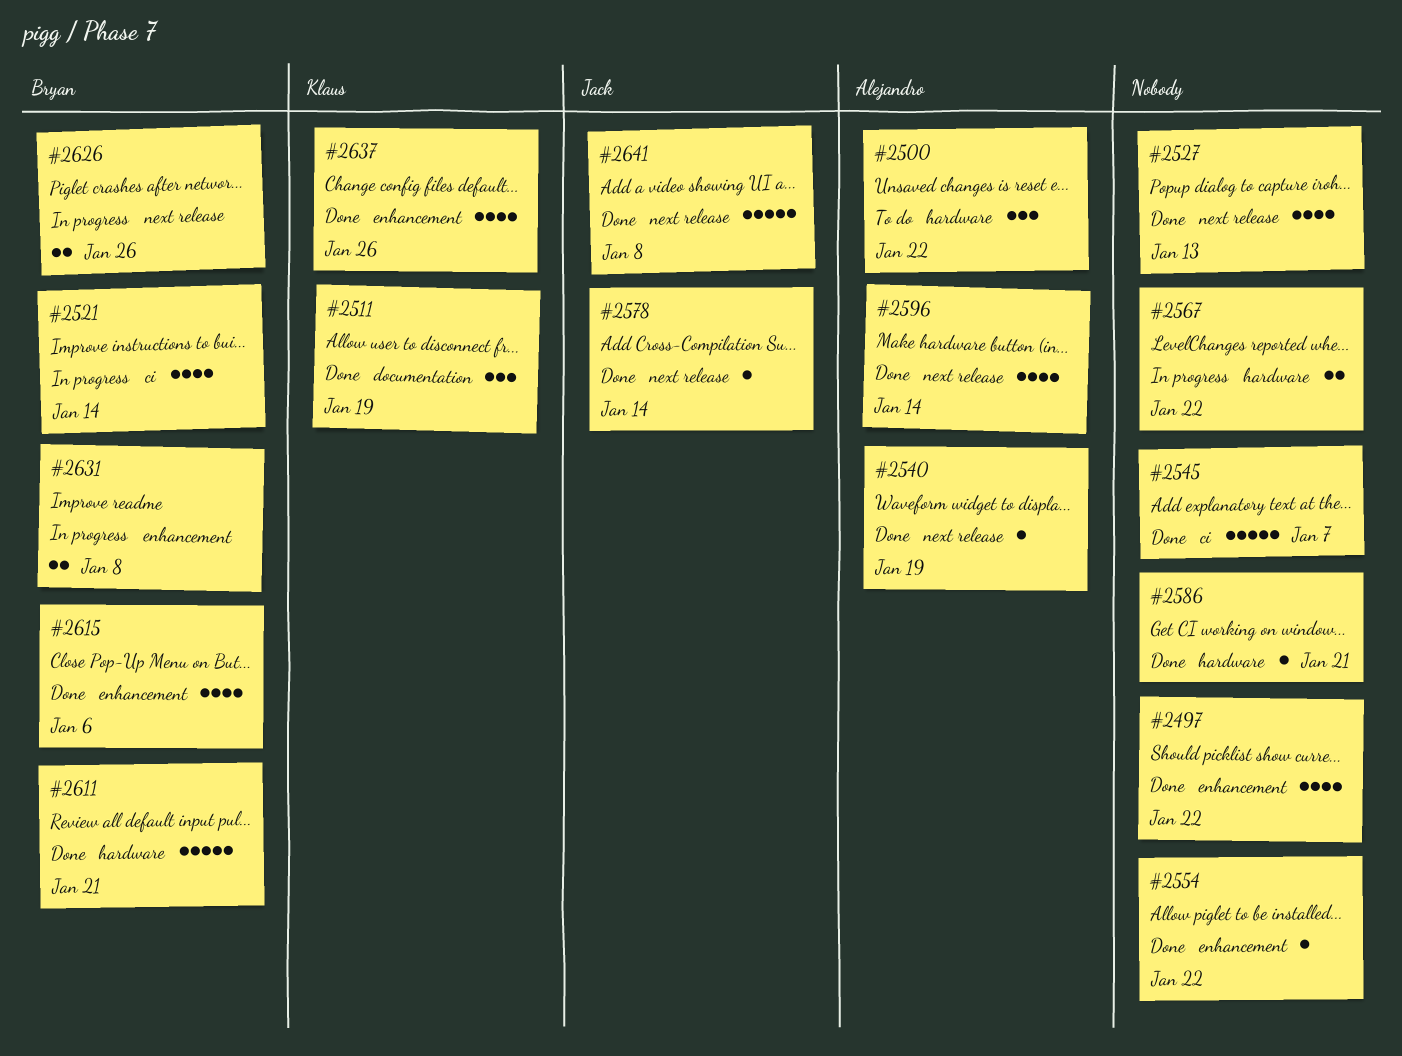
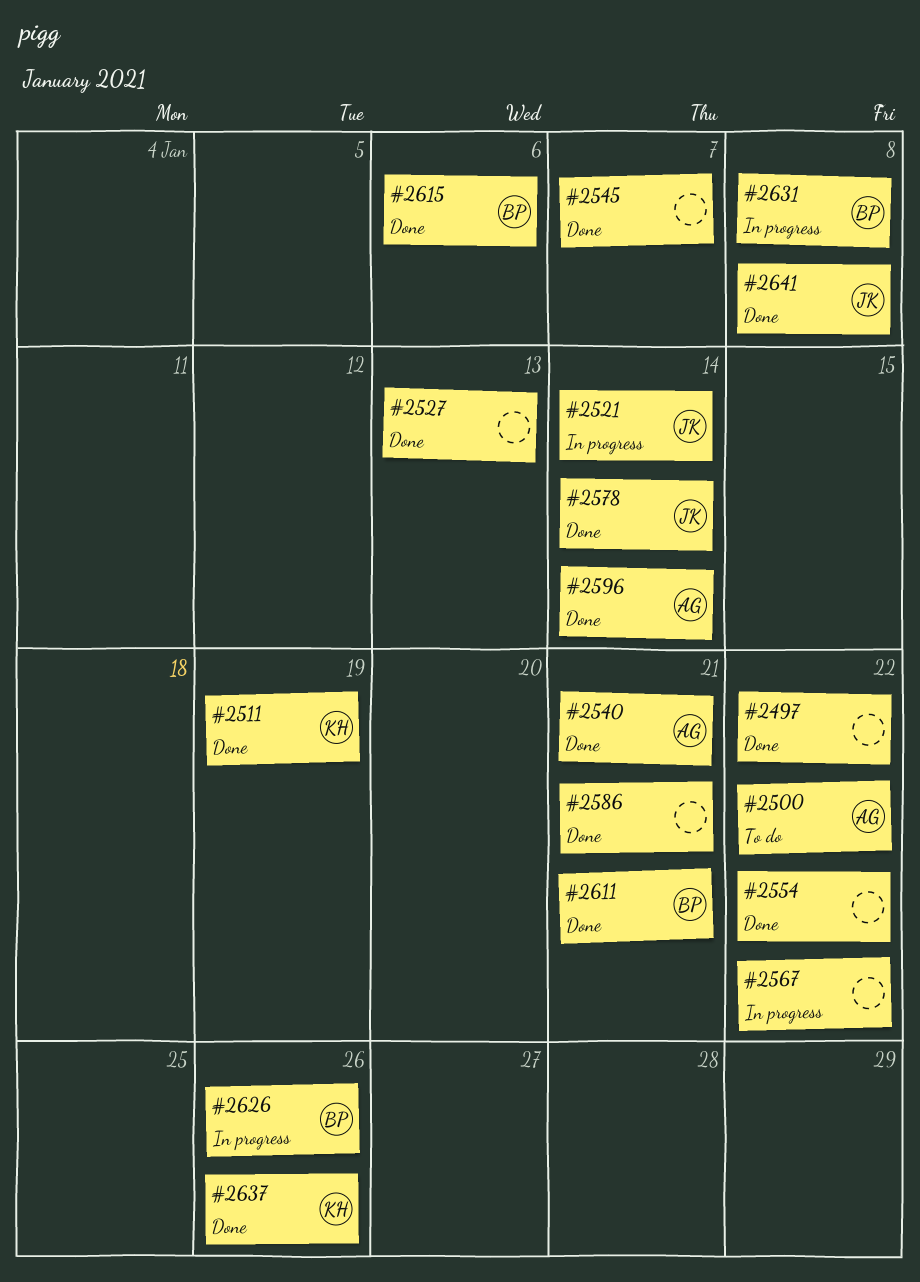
#2521, owner: Bryan -> Jack
#2540, due: Jan 19 -> Jan 21

